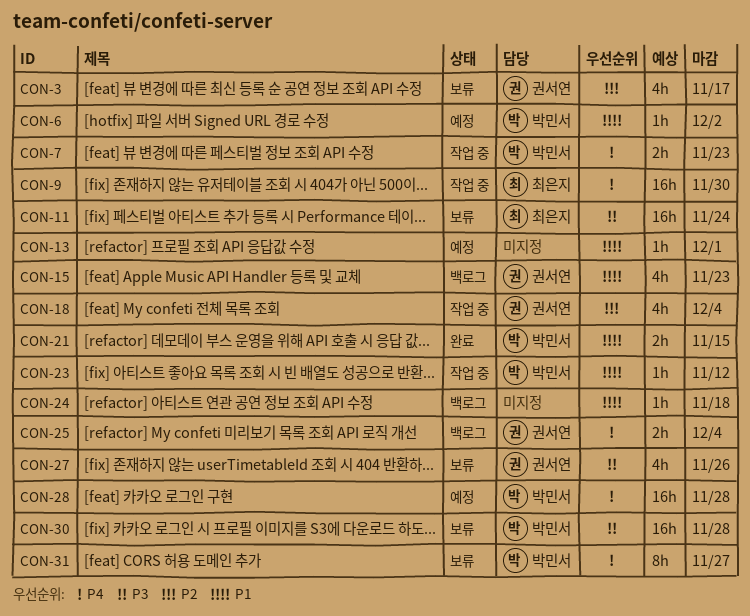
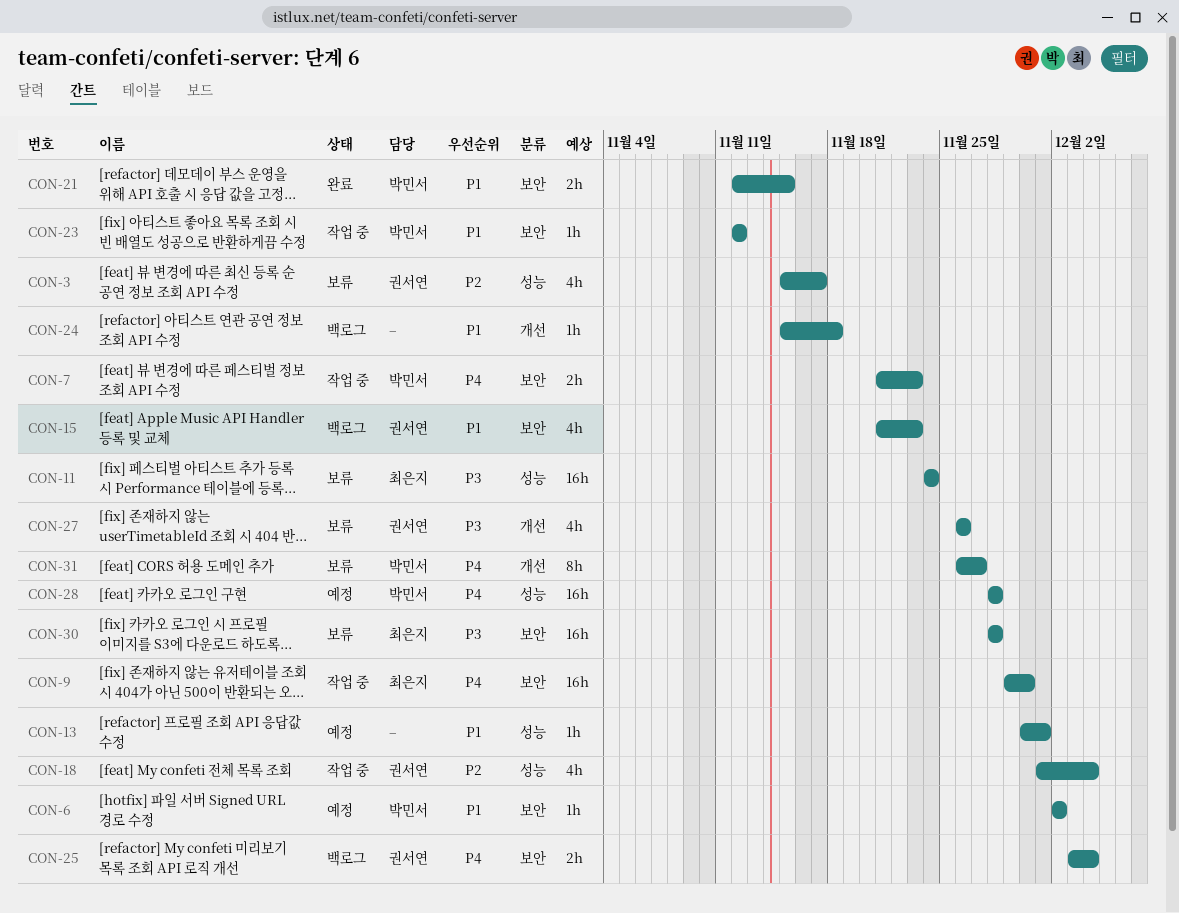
CON-30, owner: 박민서 -> 최은지

